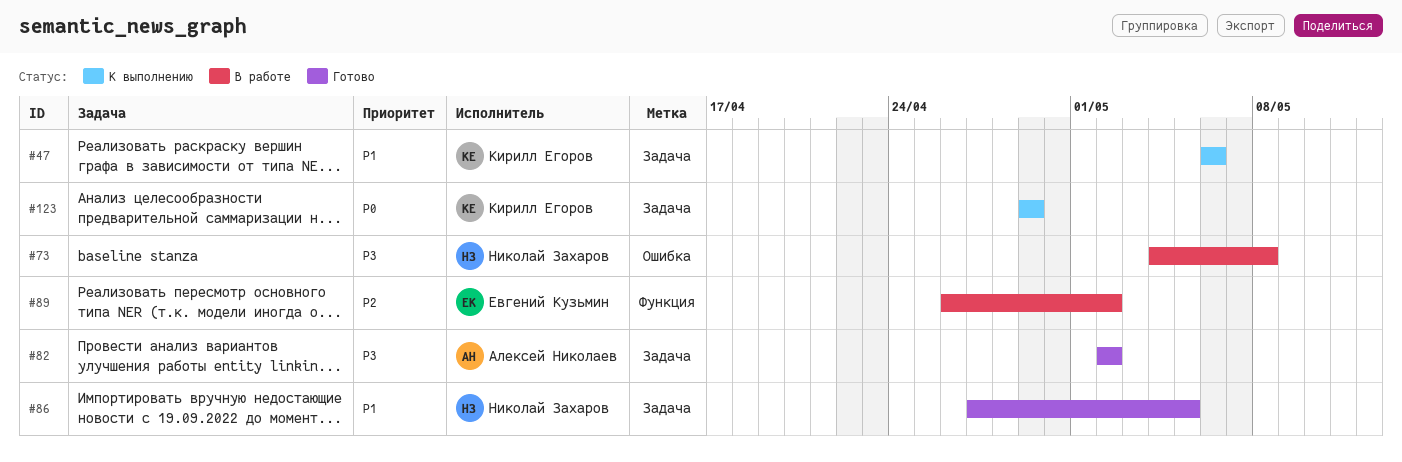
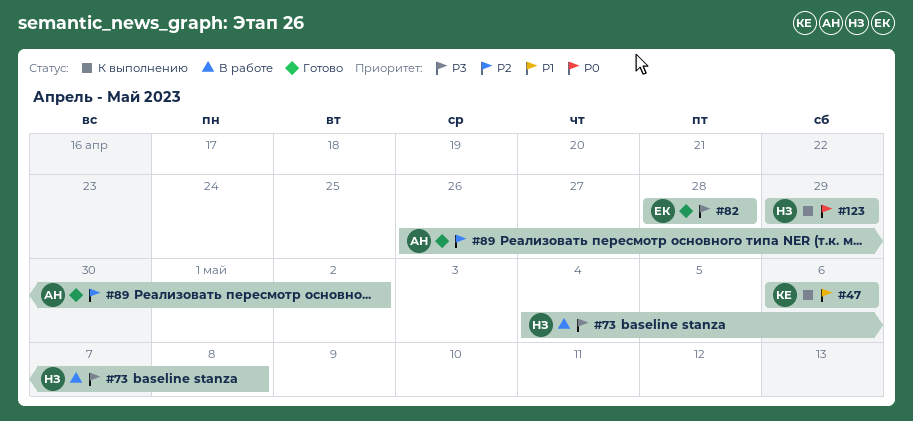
#82, owner: Алексей Николаев -> Евгений Кузьмин
#82, start: May 2 -> Apr 28
#82, due: May 2 -> Apr 28
#86: present -> none
#89, status: В работе -> Готово
#89, owner: Евгений Кузьмин -> Алексей Николаев
#123, owner: Кирилл Егоров -> Николай Захаров

